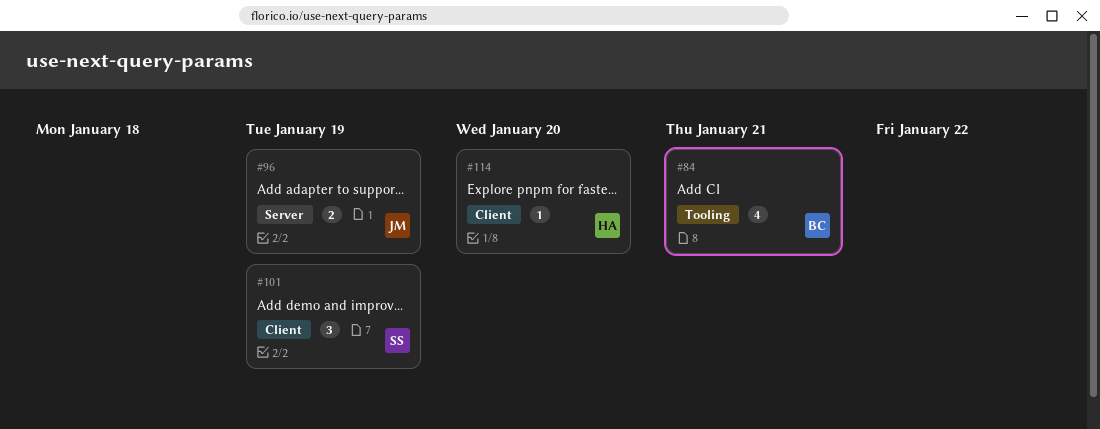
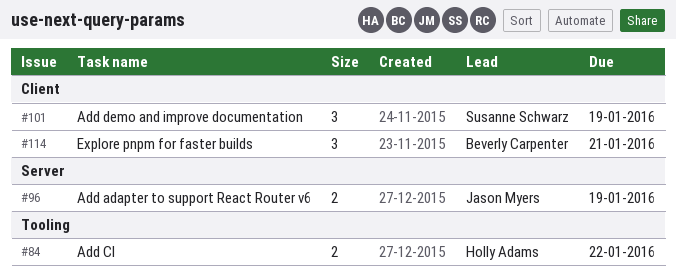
#84, owner: Beverly Carpenter -> Holly Adams
#84, estimate: 4 -> 2
#84, due: Jan 21 -> Jan 22
#114, owner: Holly Adams -> Beverly Carpenter
#114, estimate: 1 -> 3
#114, due: Jan 20 -> Jan 21

